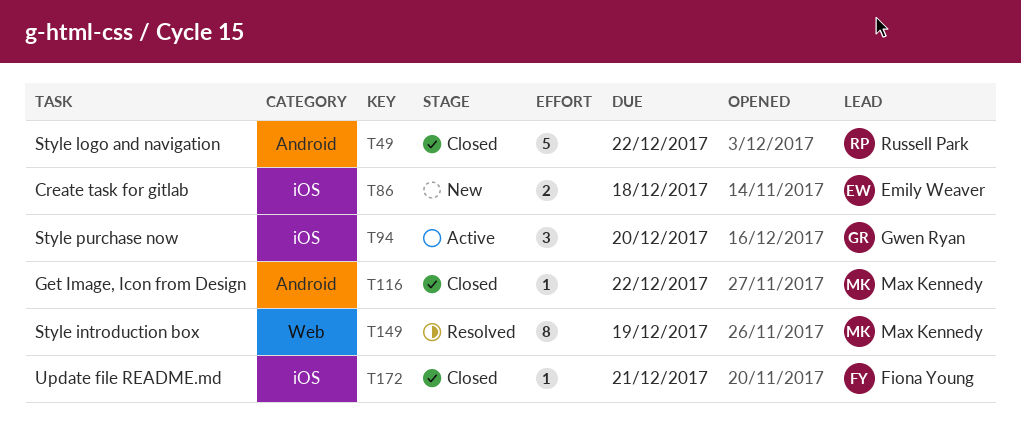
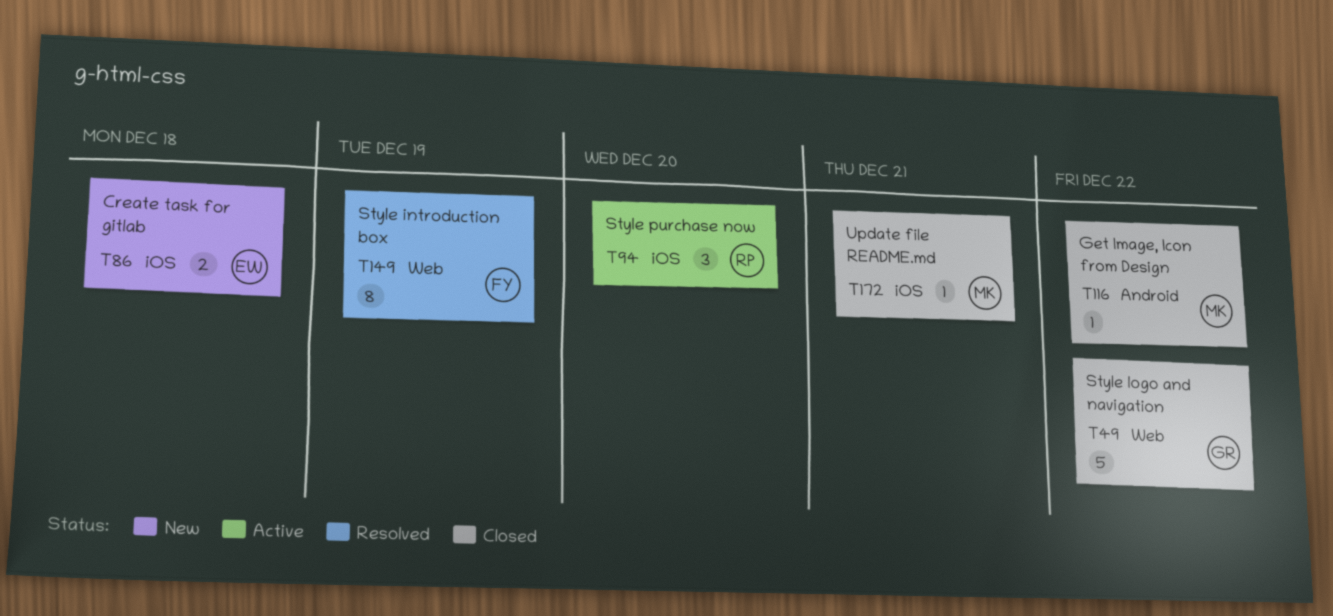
T49, owner: Russell Park -> Gwen Ryan
T49, label: Android -> Web
T94, owner: Gwen Ryan -> Russell Park
T149, owner: Max Kennedy -> Fiona Young
T172, owner: Fiona Young -> Max Kennedy

